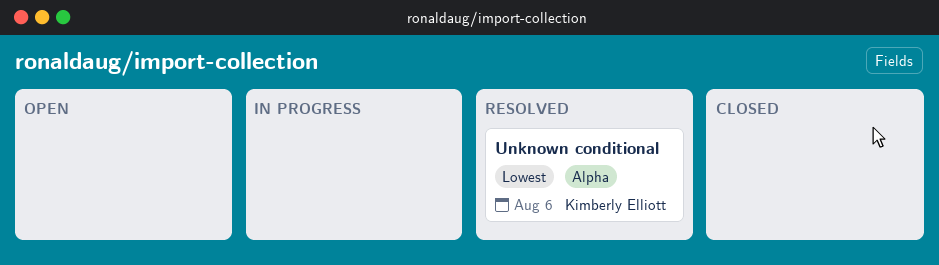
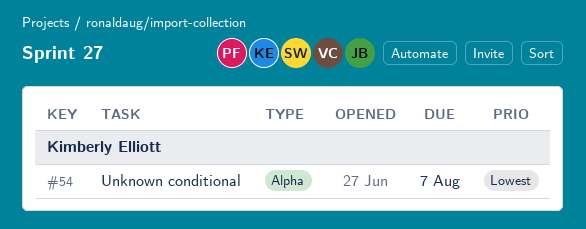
Unknown conditional, due: Aug 6 -> Aug 7

